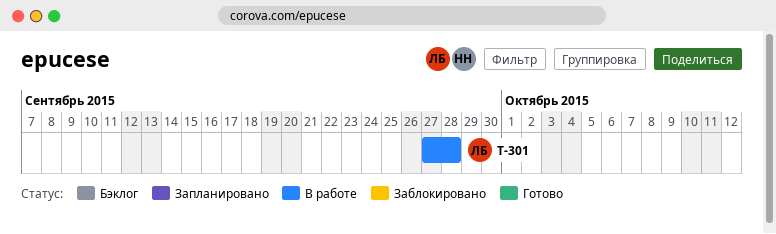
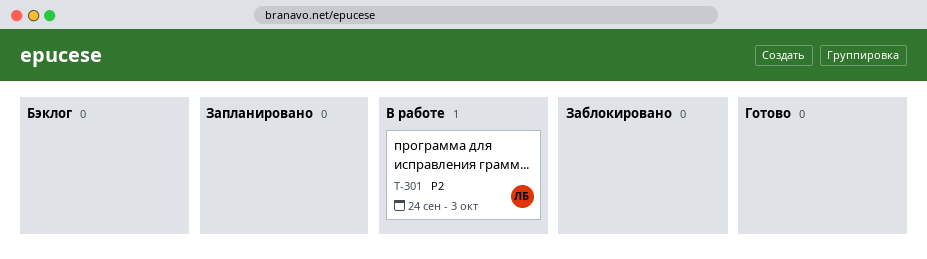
T-301, start: Sep 27 -> Sep 24
T-301, due: Sep 28 -> Oct 3

